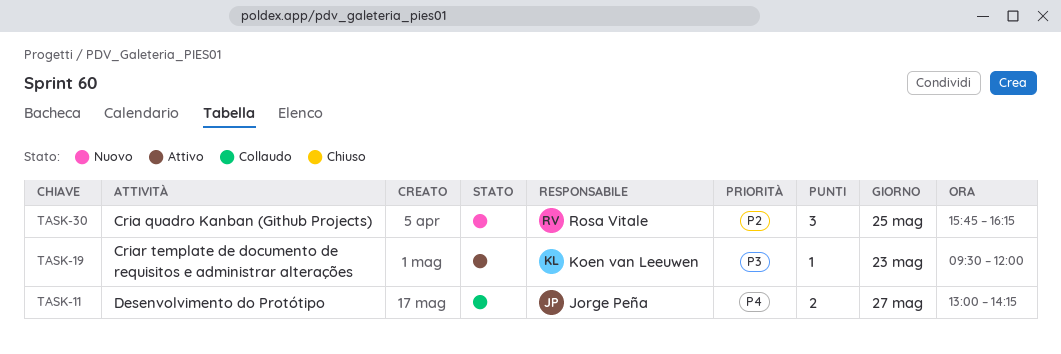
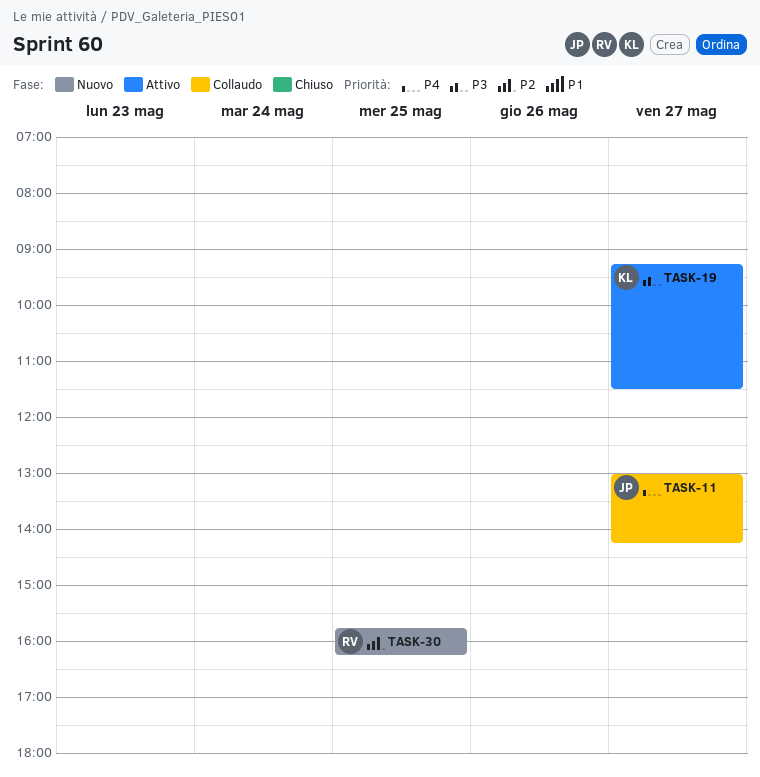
TASK-19, day: May 23 -> May 27
TASK-19, begins: 09:30 -> 09:15
TASK-19, ends: 12:00 -> 11:30

